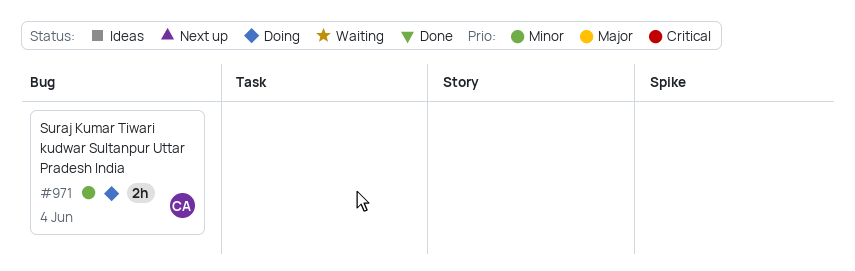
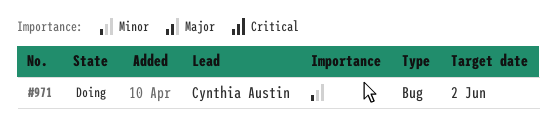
#971, due: Jun 4 -> Jun 2

